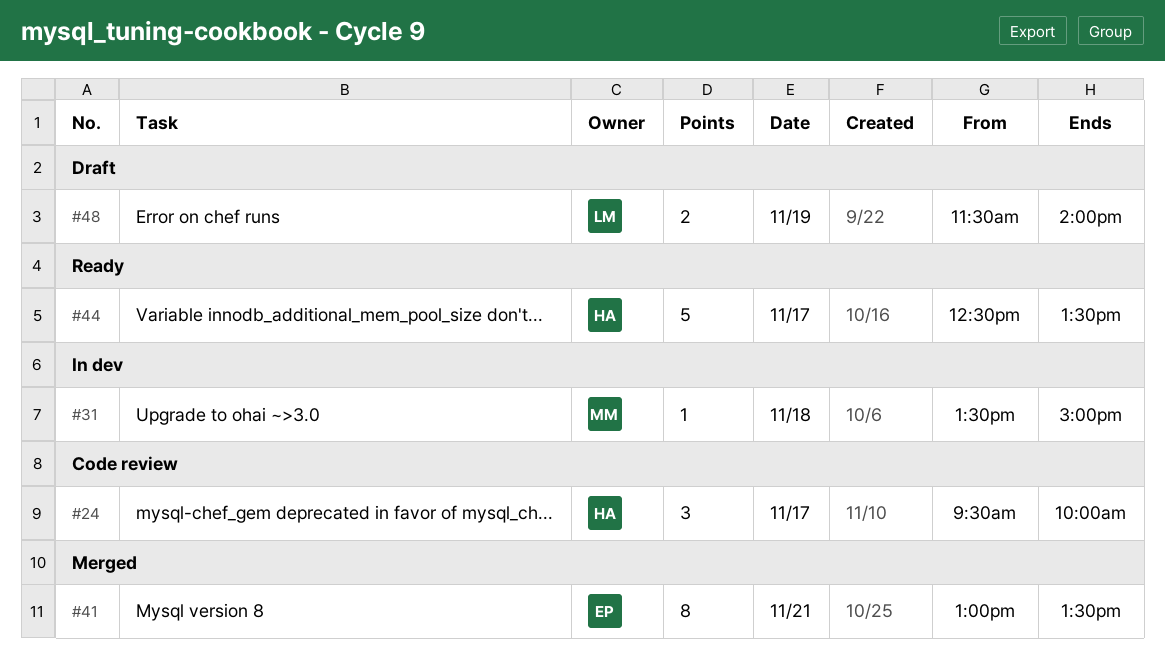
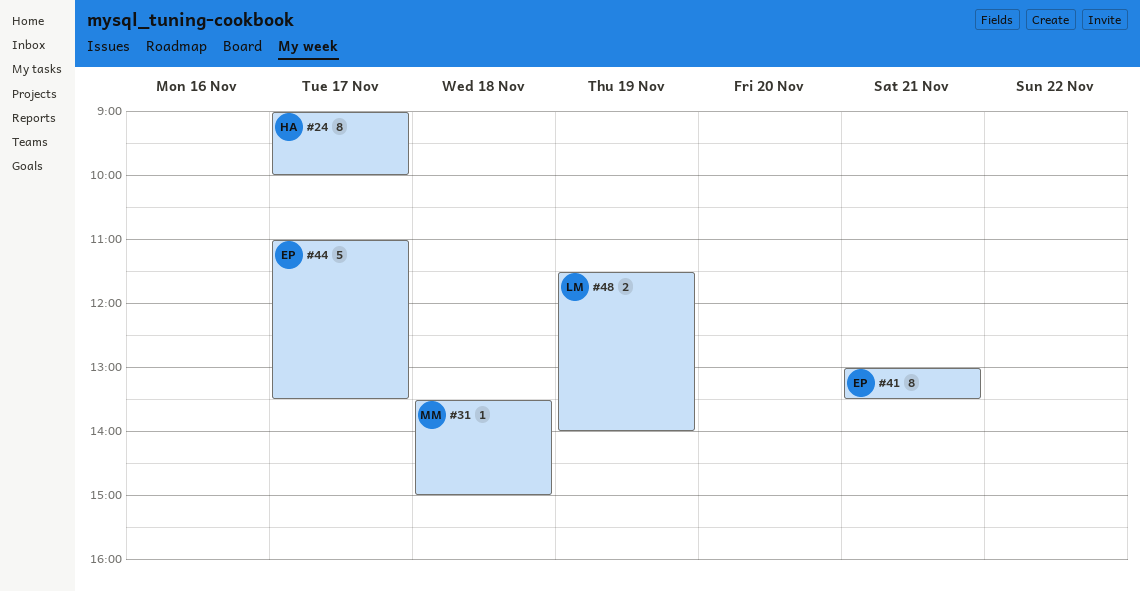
#24, estimate: 3 -> 8
#24, begins: 09:30 -> 09:00
#44, owner: HA -> EP
#44, begins: 12:30 -> 11:00

